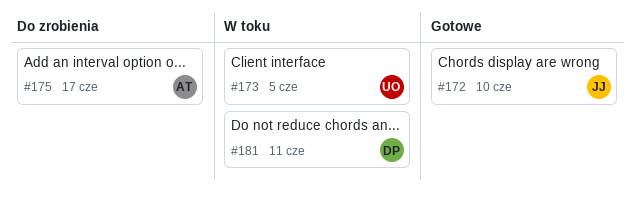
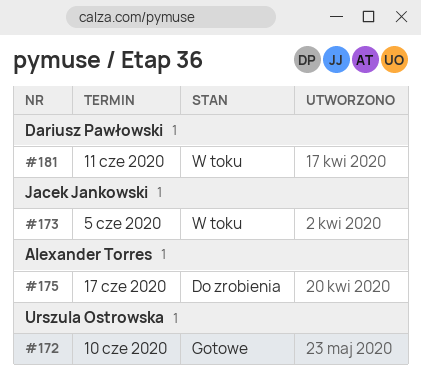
#172, owner: Jacek Jankowski -> Urszula Ostrowska
#173, owner: Urszula Ostrowska -> Jacek Jankowski

